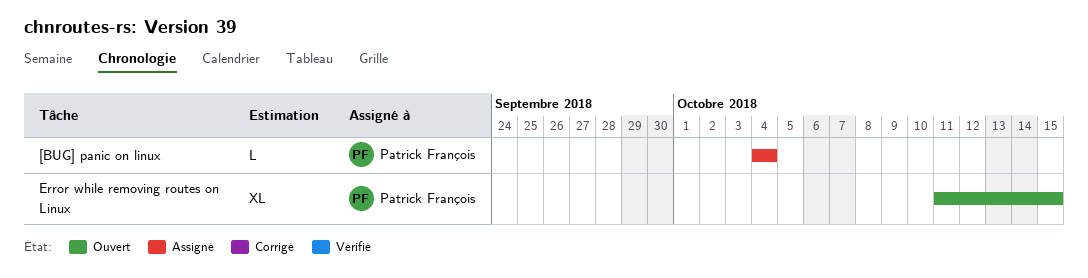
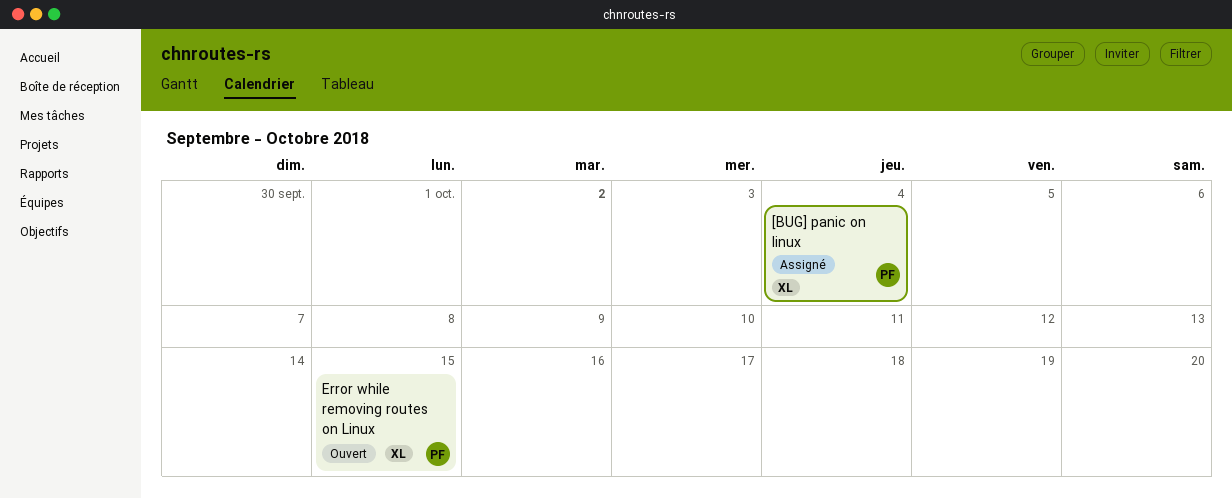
[BUG] panic on linux, estimate: L -> XL

